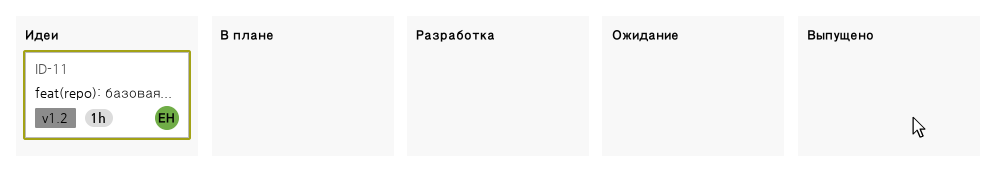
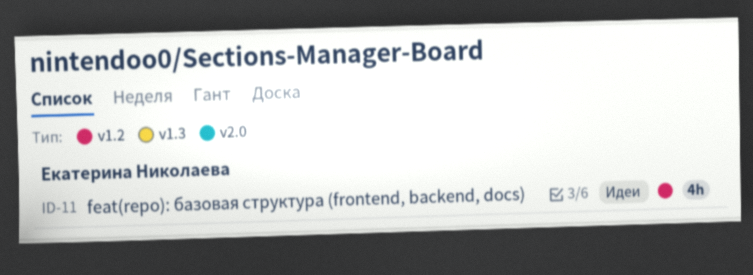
ID-11, estimate: 1h -> 4h

